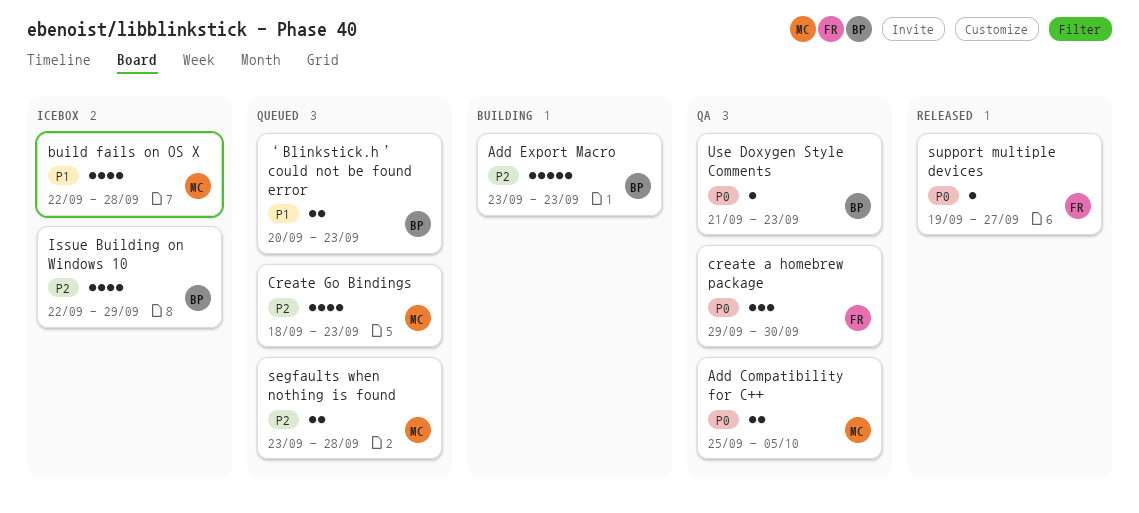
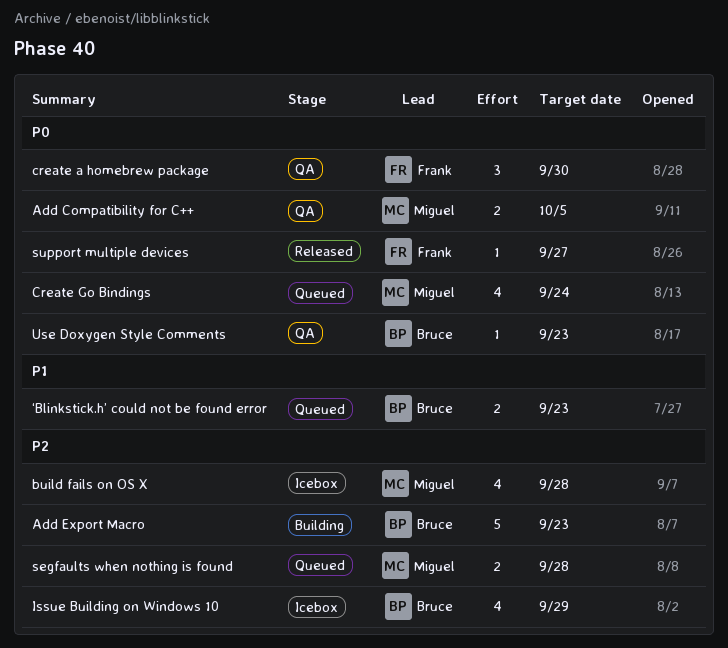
build fails on OS X, priority: P1 -> P2
Create Go Bindings, priority: P2 -> P0
Create Go Bindings, due: Sep 23 -> Sep 24

